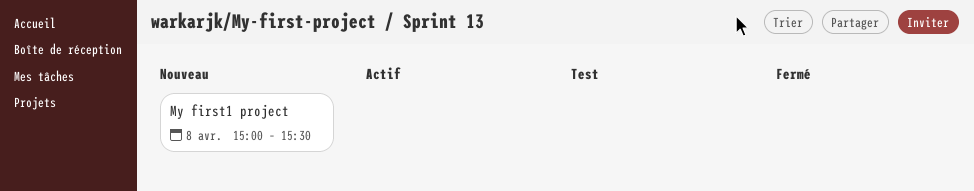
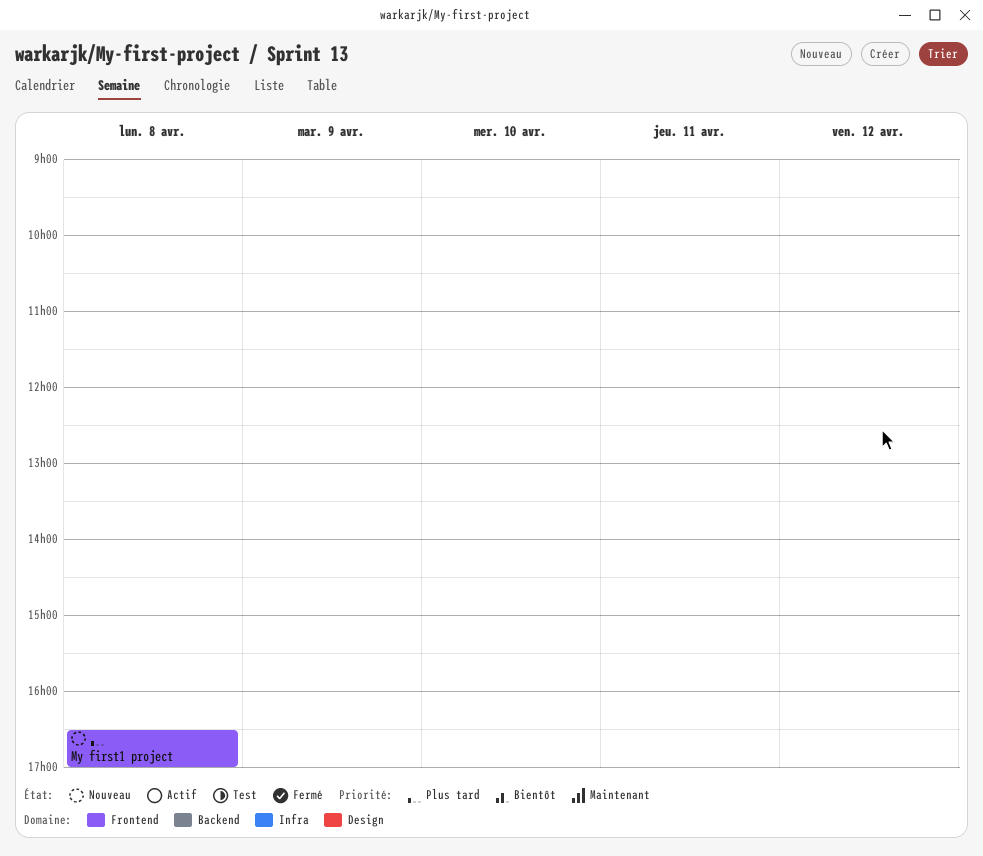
My first1 project, begins: 15:00 -> 16:30
My first1 project, ends: 15:30 -> 17:00

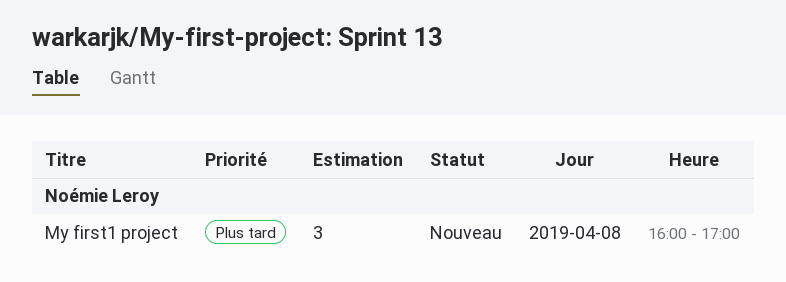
My first1 project, begins: 16:30 -> 16:00

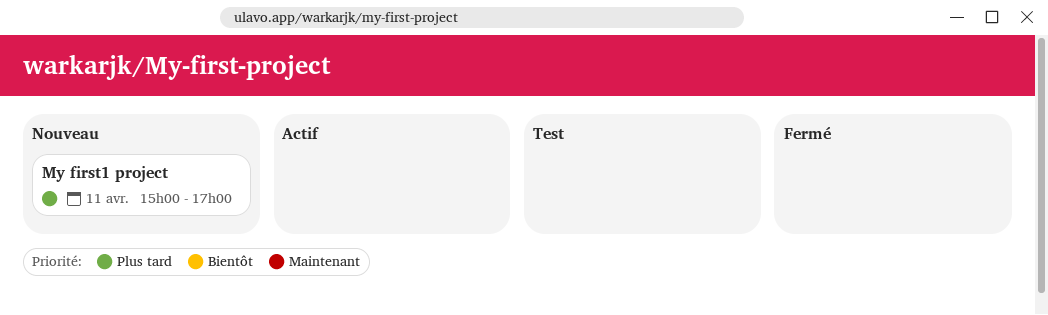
My first1 project, day: Apr 8 -> Apr 11
My first1 project, begins: 16:00 -> 15:00

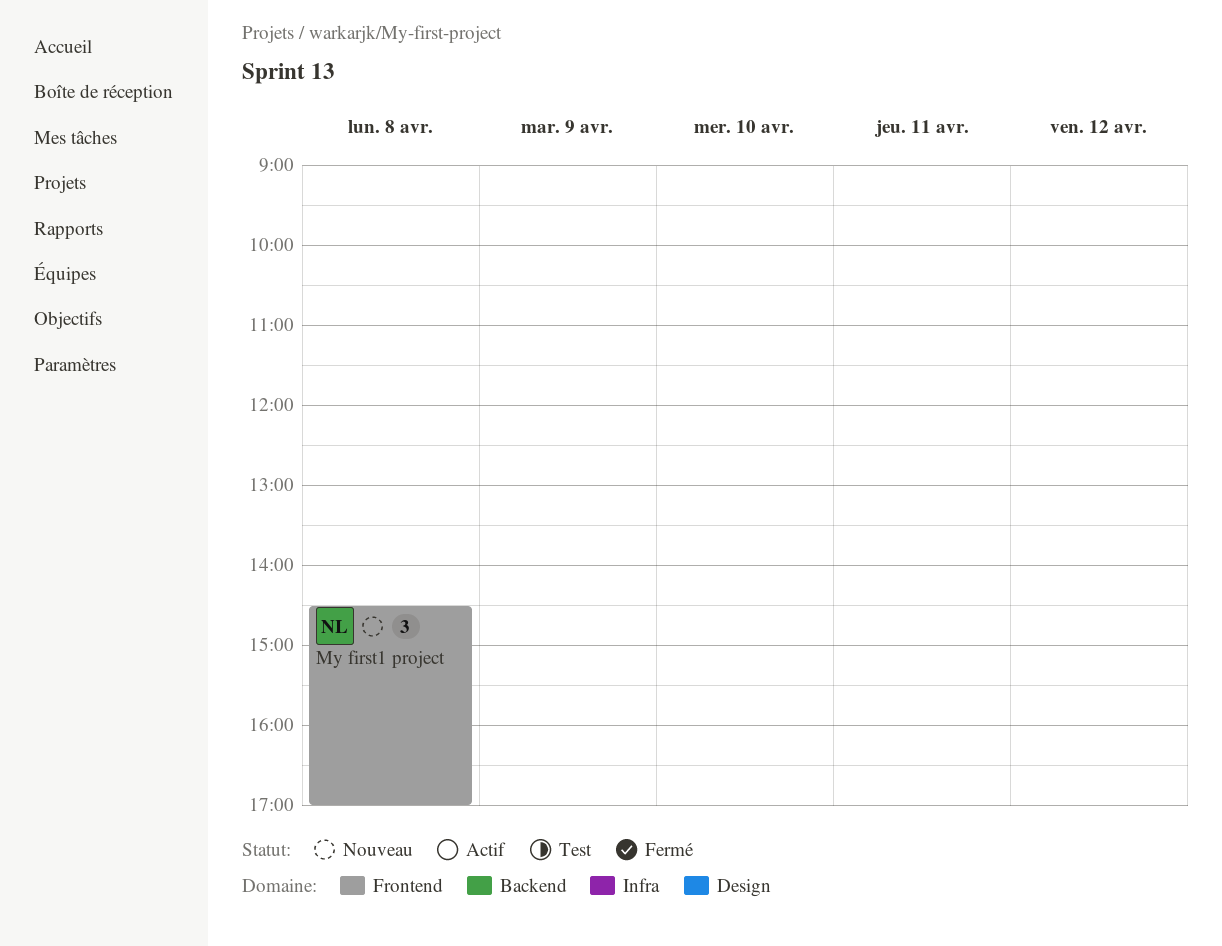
My first1 project, day: Apr 11 -> Apr 8
My first1 project, begins: 15:00 -> 14:30

